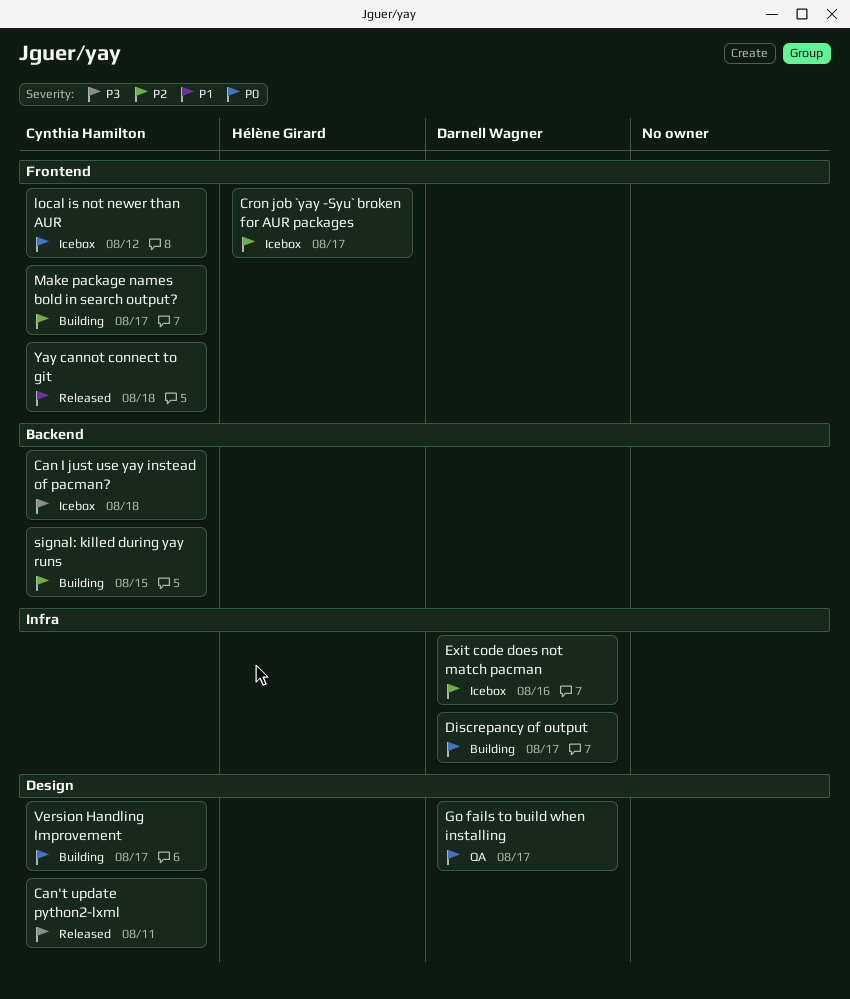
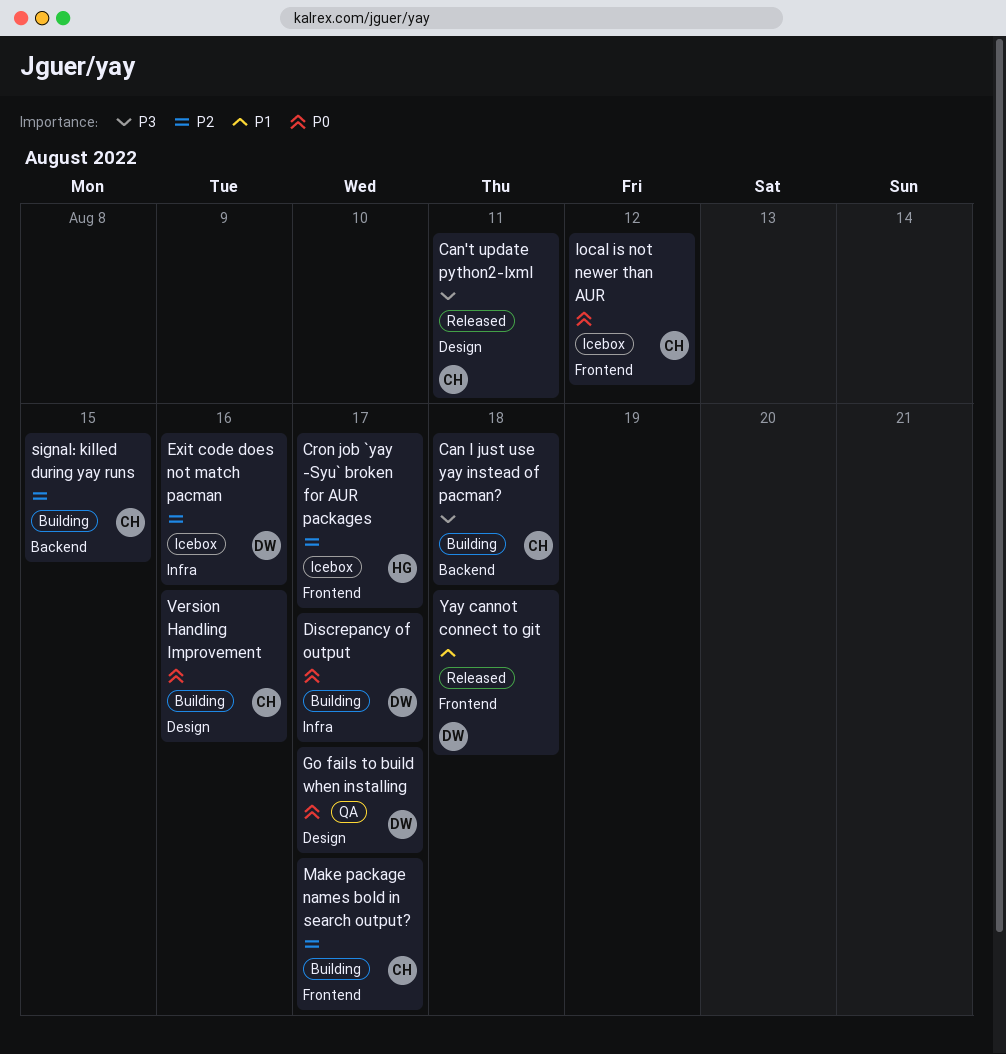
Can I just use yay instead of pacman?, status: Icebox -> Building
Version Handling Improvement, due: Aug 17 -> Aug 16
Yay cannot connect to git, owner: Cynthia Hamilton -> Darnell Wagner

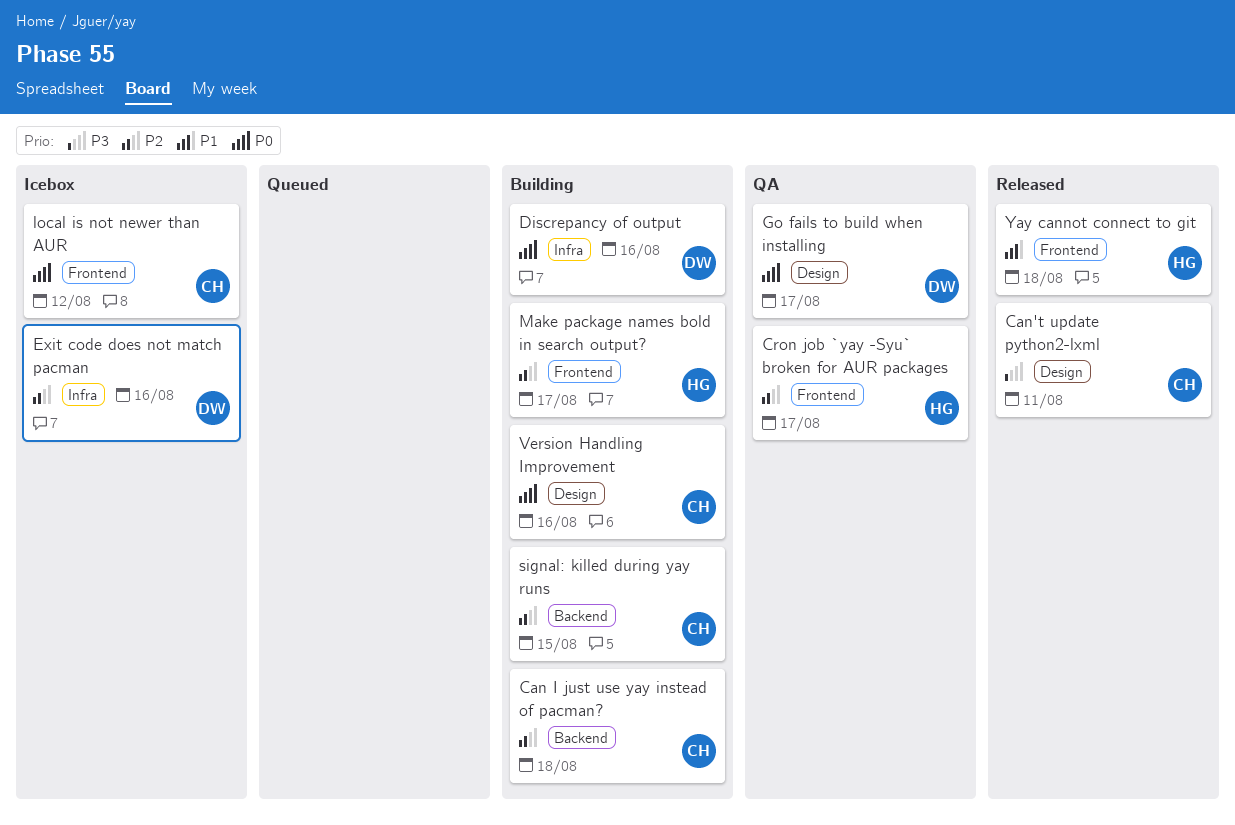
Can I just use yay instead of pacman?, priority: P3 -> P2
Cron job `yay -Syu` broken for AUR packages, status: Icebox -> QA
Discrepancy of output, due: Aug 17 -> Aug 16
Make package names bold in search output?, owner: CH -> HG
Yay cannot connect to git, owner: DW -> HG

